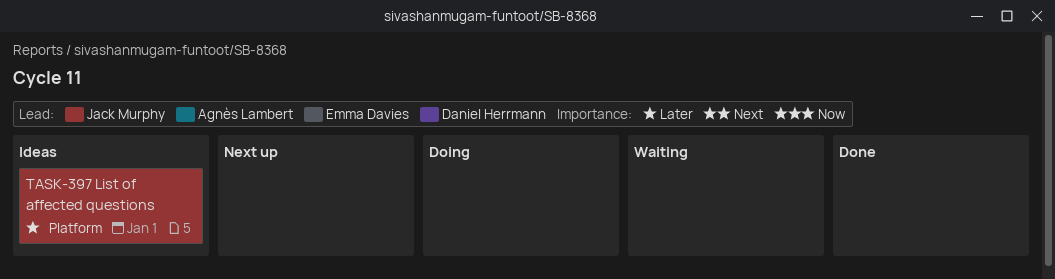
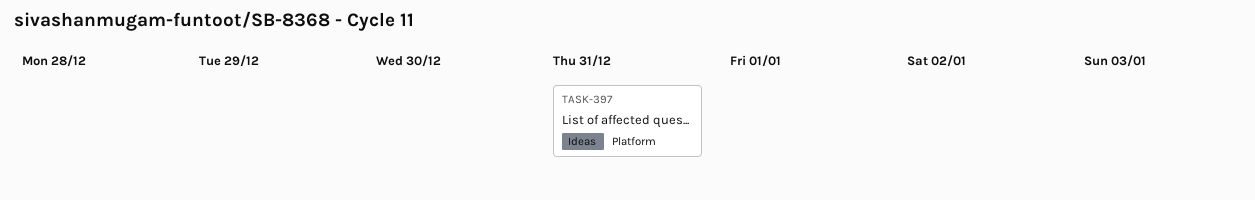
TASK-397, due: Jan 1 -> Dec 31

